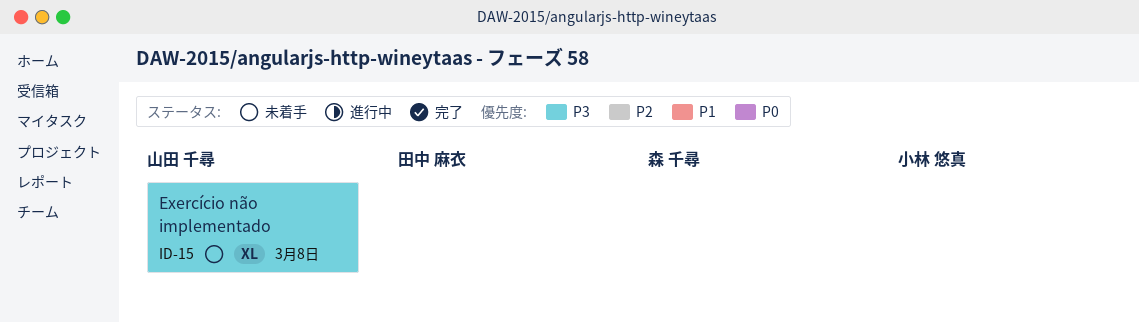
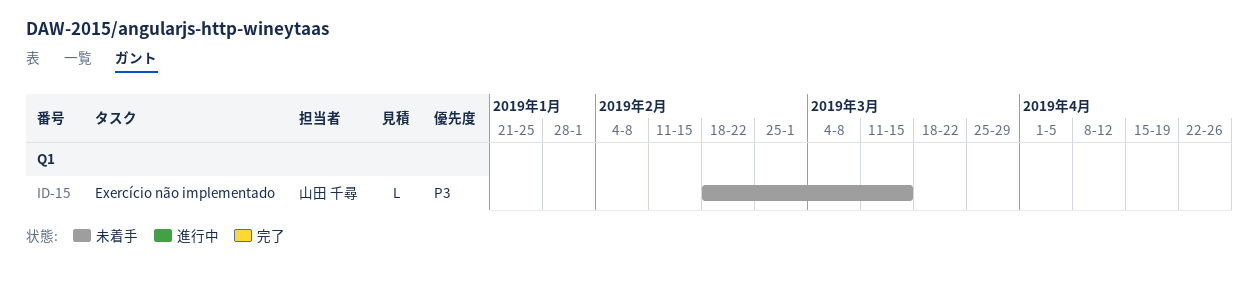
ID-15, estimate: XL -> L
ID-15, due: Mar 8 -> Mar 15

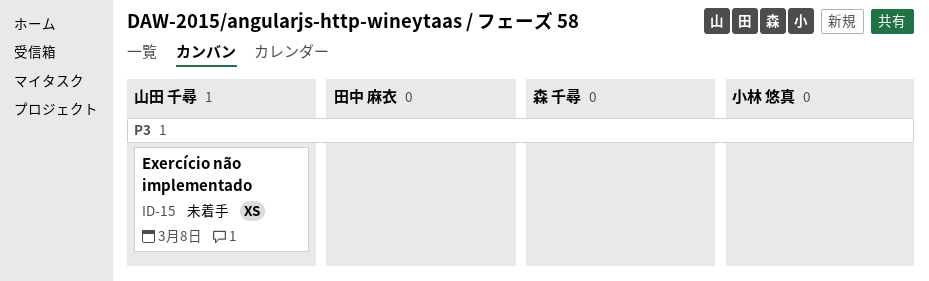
ID-15, estimate: L -> XS
ID-15, due: Mar 15 -> Mar 8

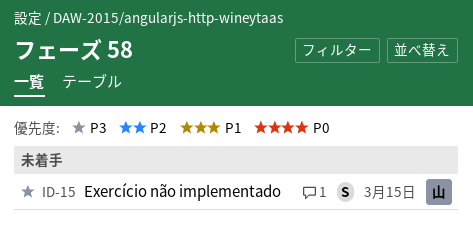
ID-15, estimate: XS -> S
ID-15, due: Mar 8 -> Mar 15

